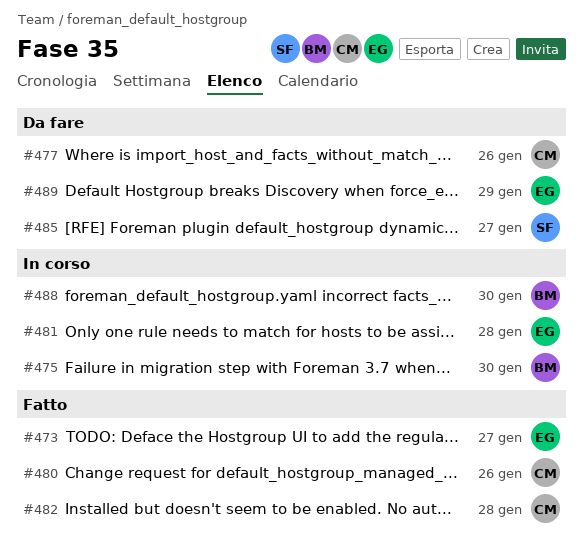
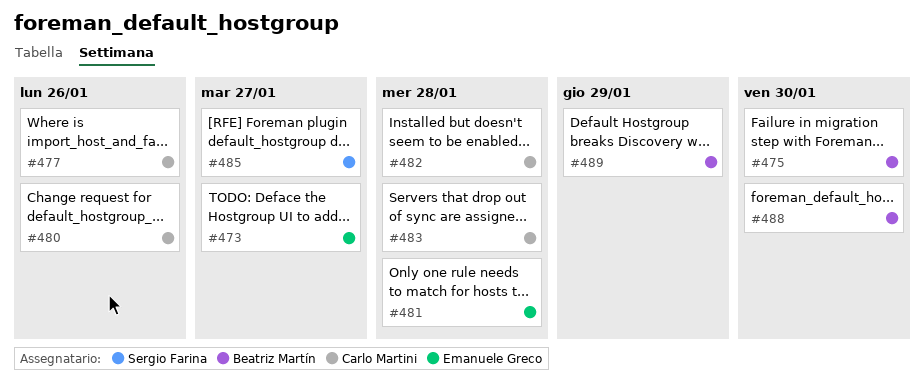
#483: none -> present
#489, owner: Emanuele Greco -> Beatriz Martín

